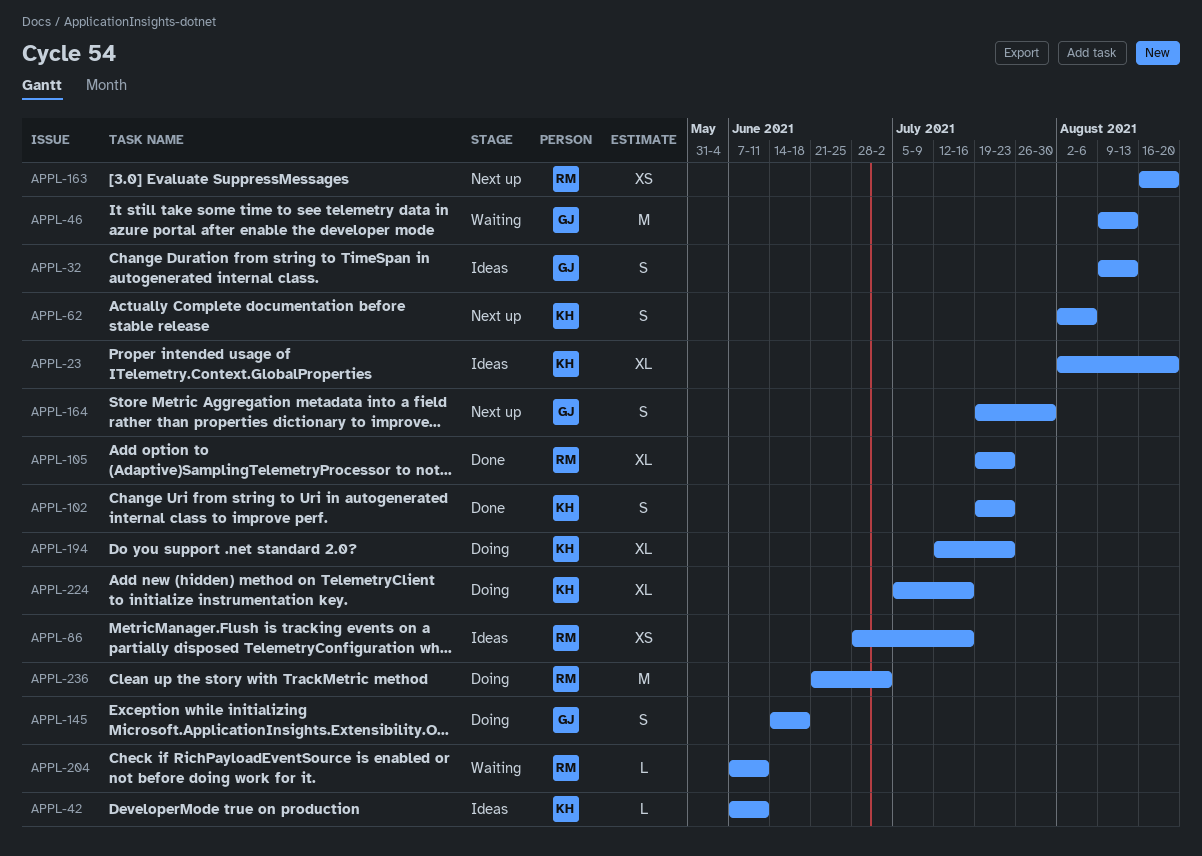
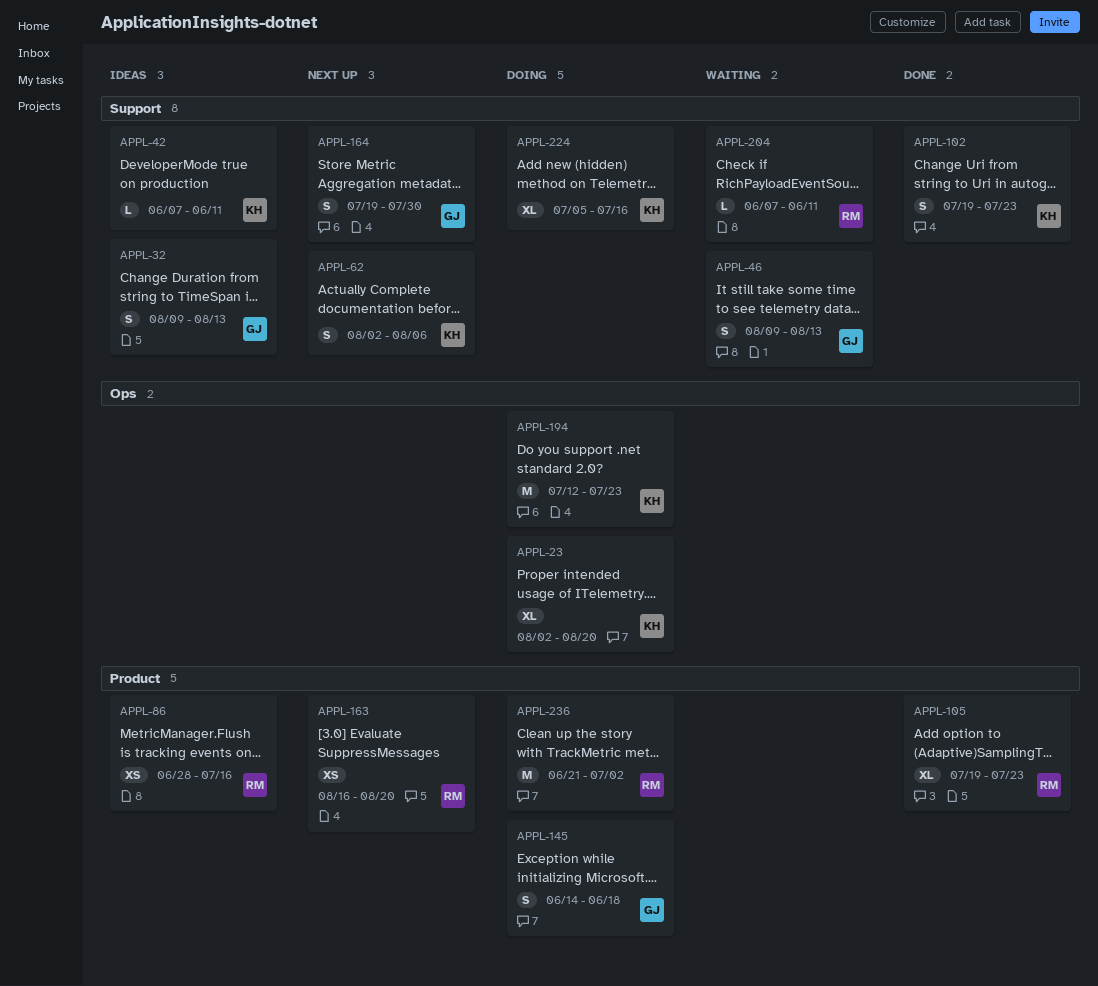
APPL-23, status: Ideas -> Doing
APPL-46, estimate: M -> S
APPL-194, estimate: XL -> M

